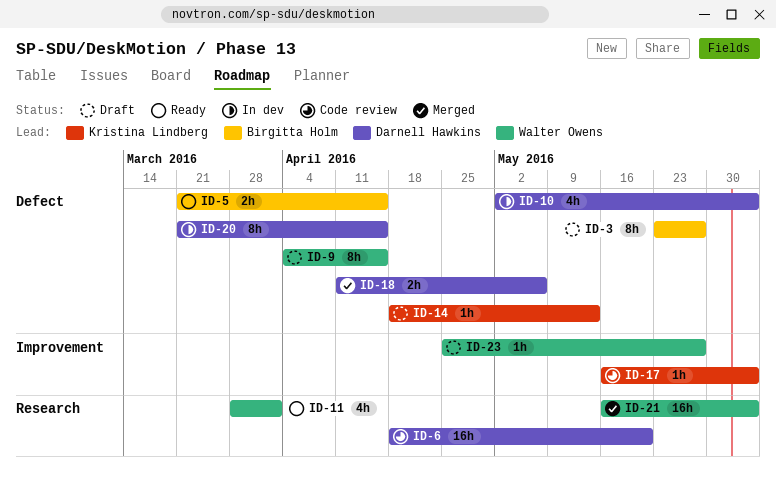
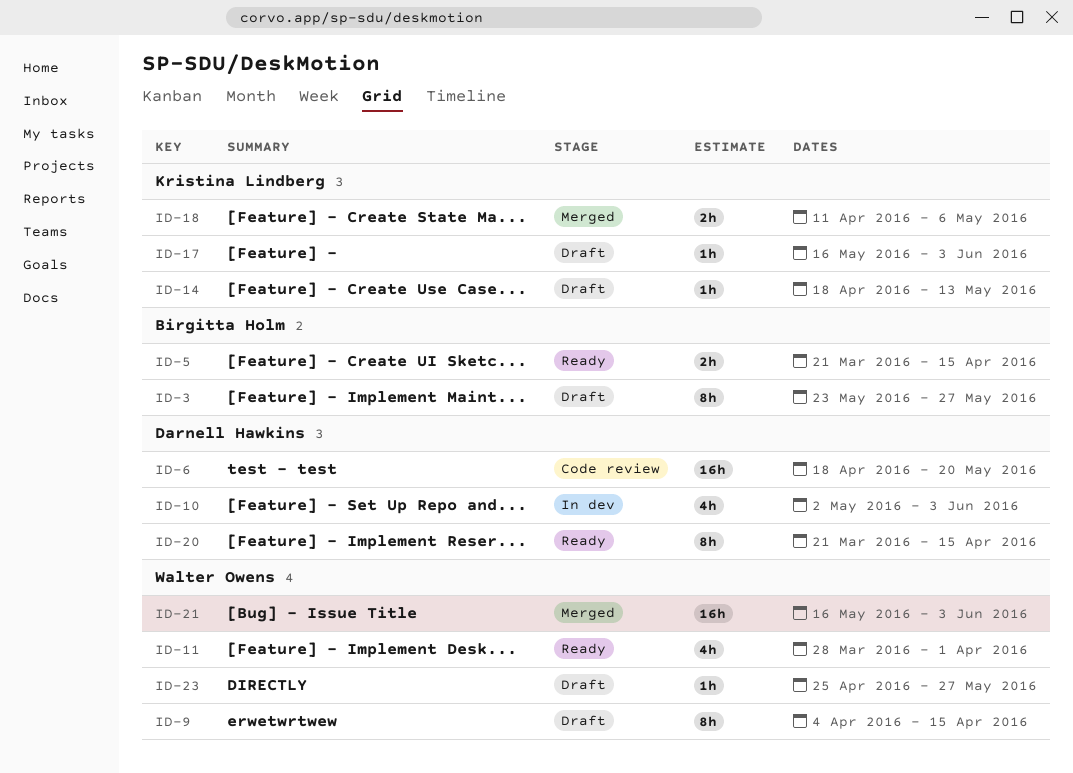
ID-17, status: Code review -> Draft
ID-18, owner: Darnell Hawkins -> Kristina Lindberg
ID-20, status: In dev -> Ready

